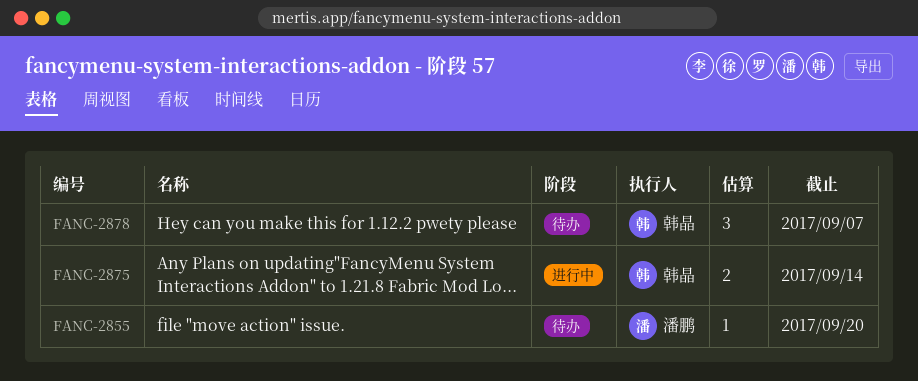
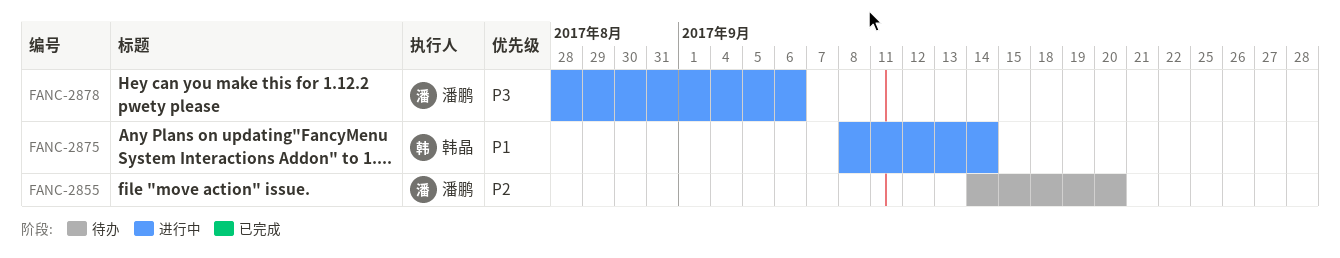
FANC-2878, status: 待办 -> 进行中
FANC-2878, owner: 韩晶 -> 潘鹏
FANC-2878, due: Sep 7 -> Sep 6

